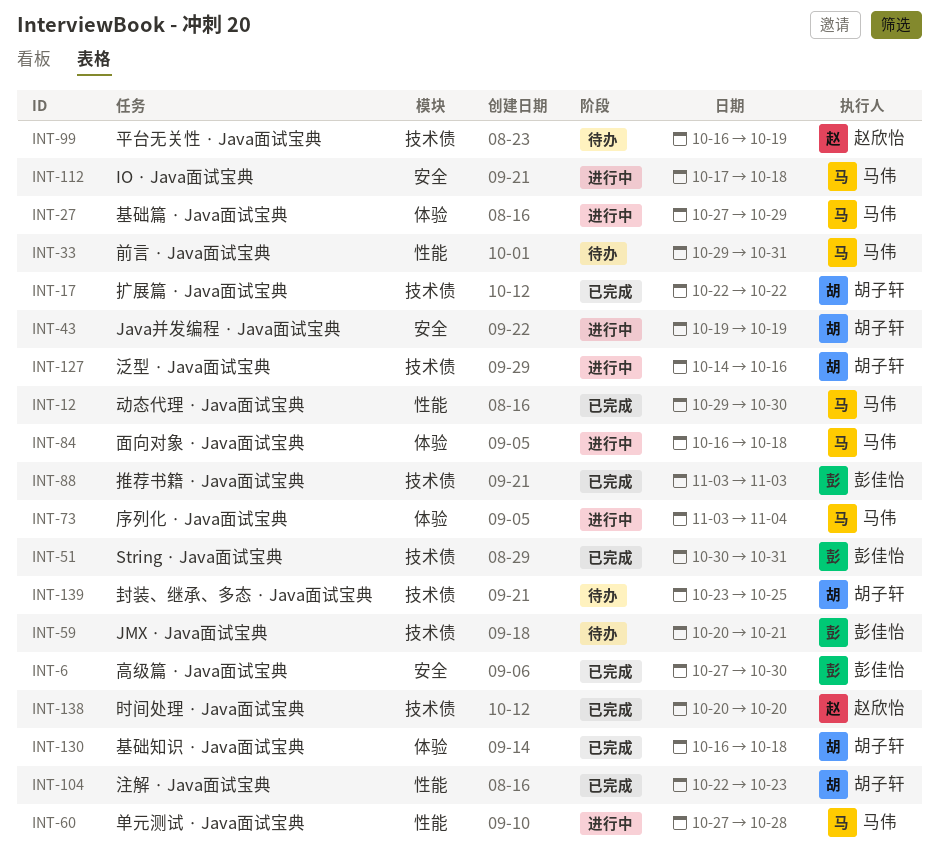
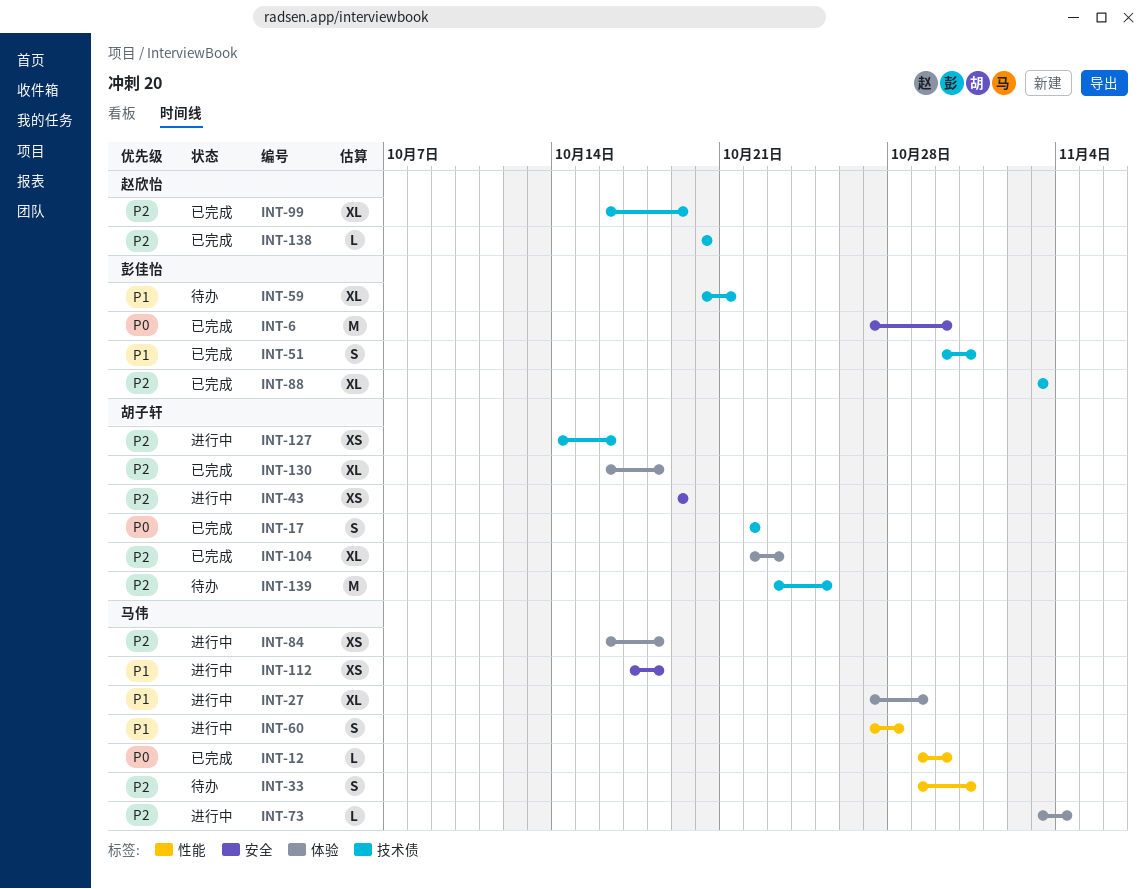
INT-99, status: 待办 -> 已完成
INT-104, label: 性能 -> 体验

